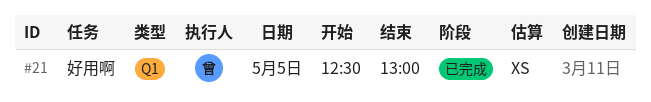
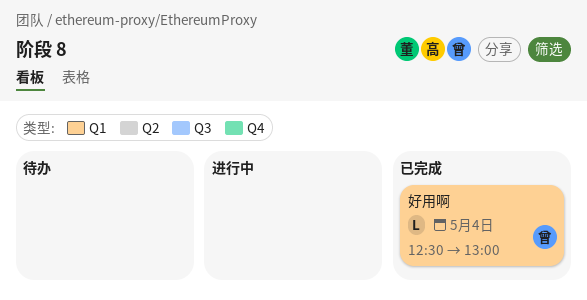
好用啊, estimate: XS -> L
好用啊, day: May 5 -> May 4

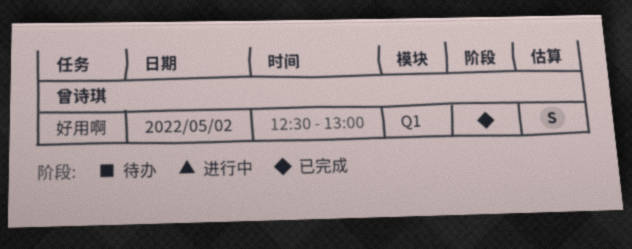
好用啊, estimate: L -> S
好用啊, day: May 4 -> May 2

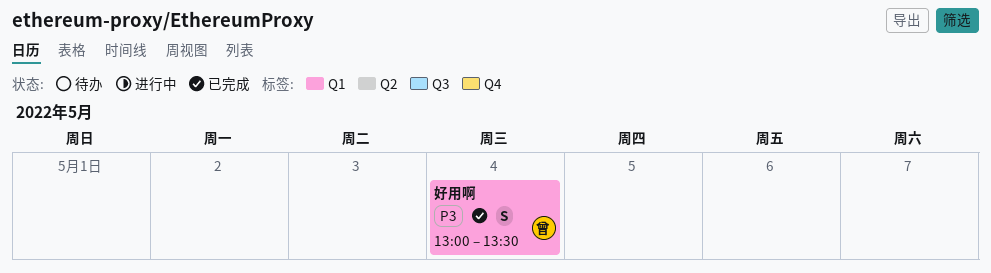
好用啊, day: May 2 -> May 4
好用啊, begins: 12:30 -> 13:00
好用啊, ends: 13:00 -> 13:30

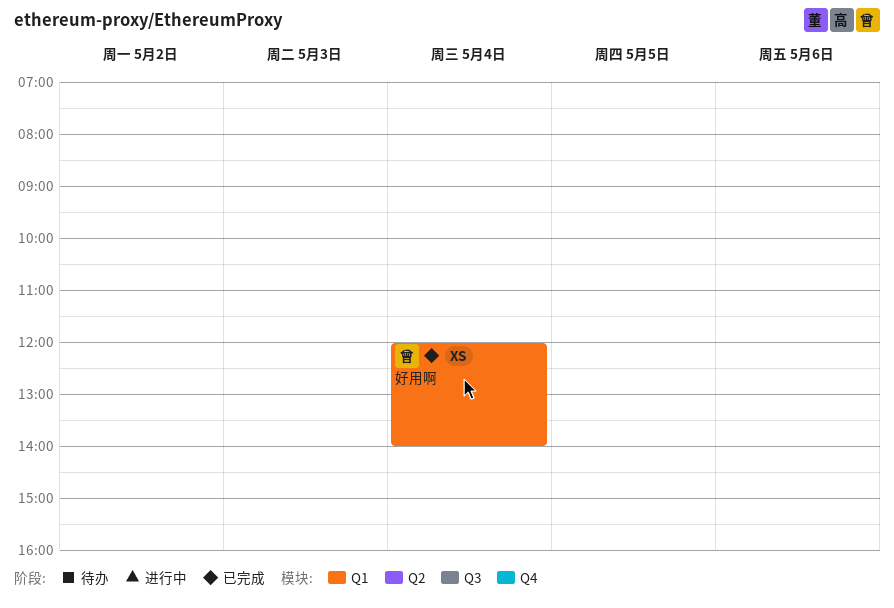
好用啊, estimate: S -> XS
好用啊, begins: 13:00 -> 12:00
好用啊, ends: 13:30 -> 14:00

